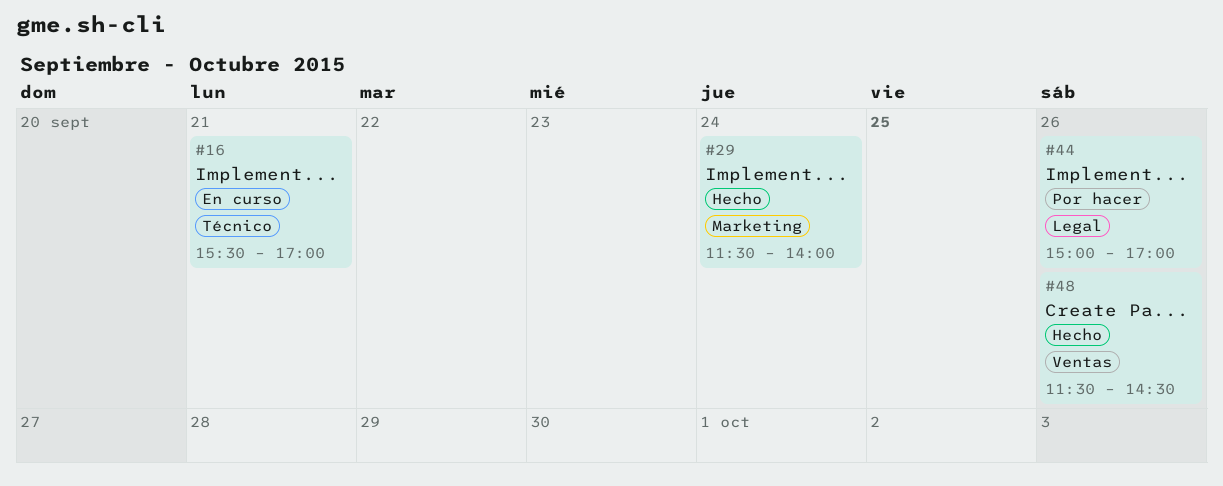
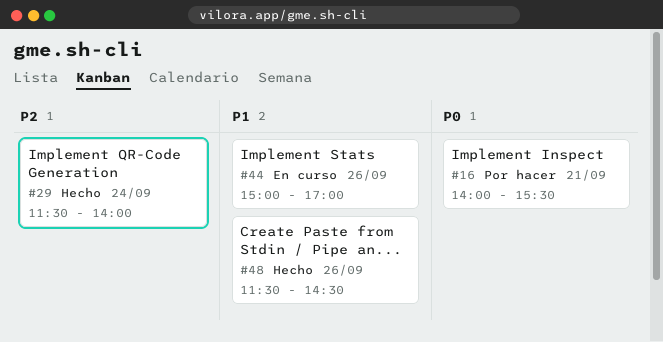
#16, status: En curso -> Por hacer
#16, begins: 15:30 -> 14:00
#16, ends: 17:00 -> 15:30
#44, status: Por hacer -> En curso

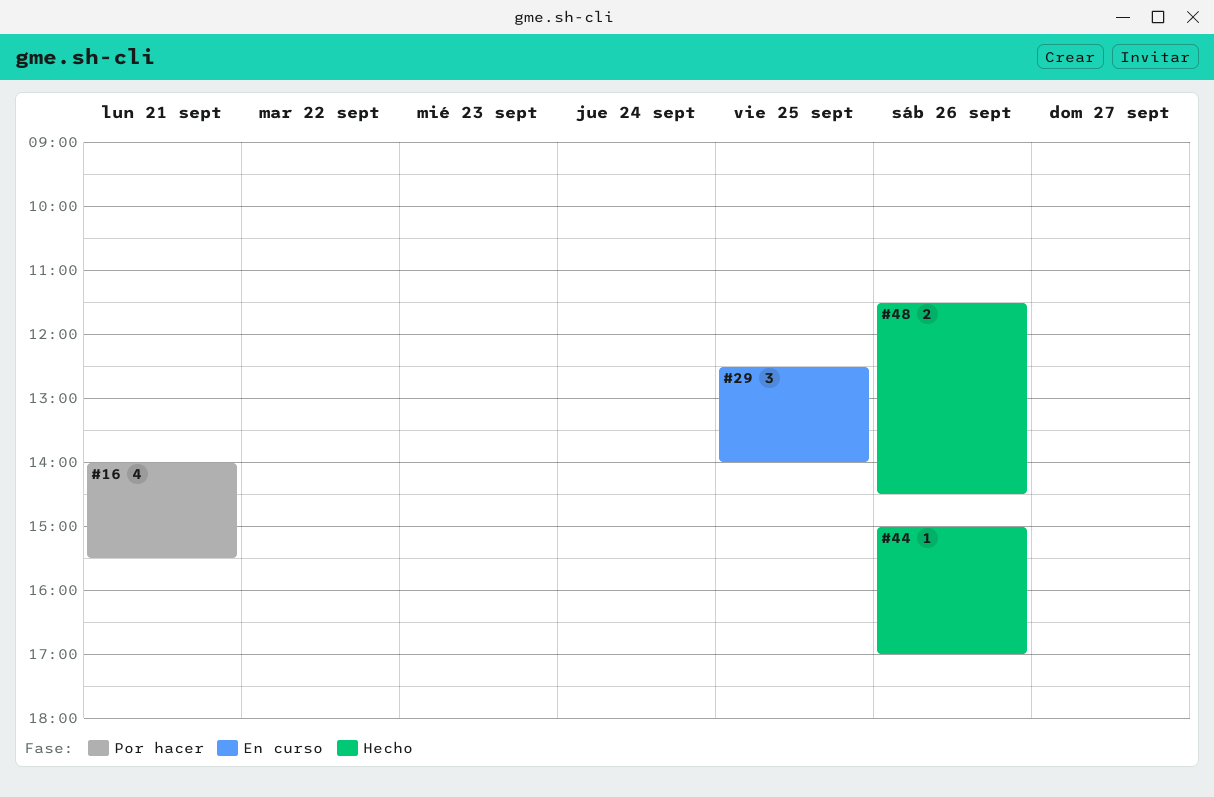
#29, status: Hecho -> En curso
#29, day: Sep 24 -> Sep 25
#29, begins: 11:30 -> 12:30
#44, status: En curso -> Hecho

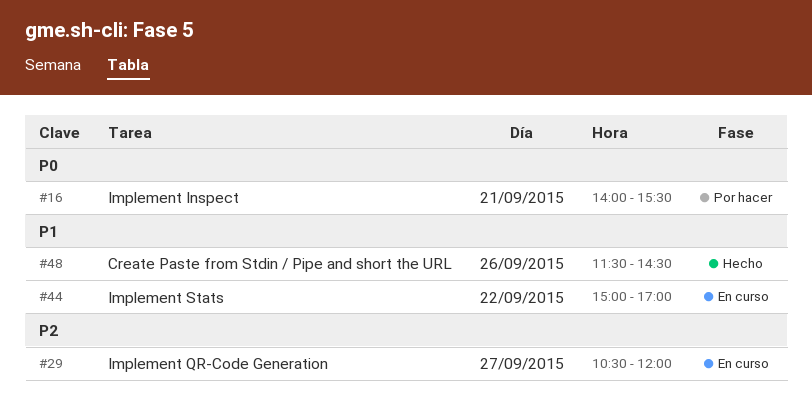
#29, day: Sep 25 -> Sep 27
#29, begins: 12:30 -> 10:30
#29, ends: 14:00 -> 12:00
#44, status: Hecho -> En curso
#44, day: Sep 26 -> Sep 22

